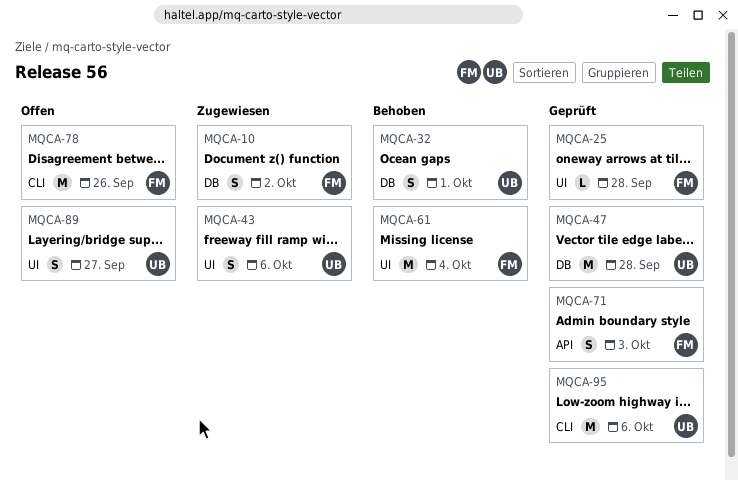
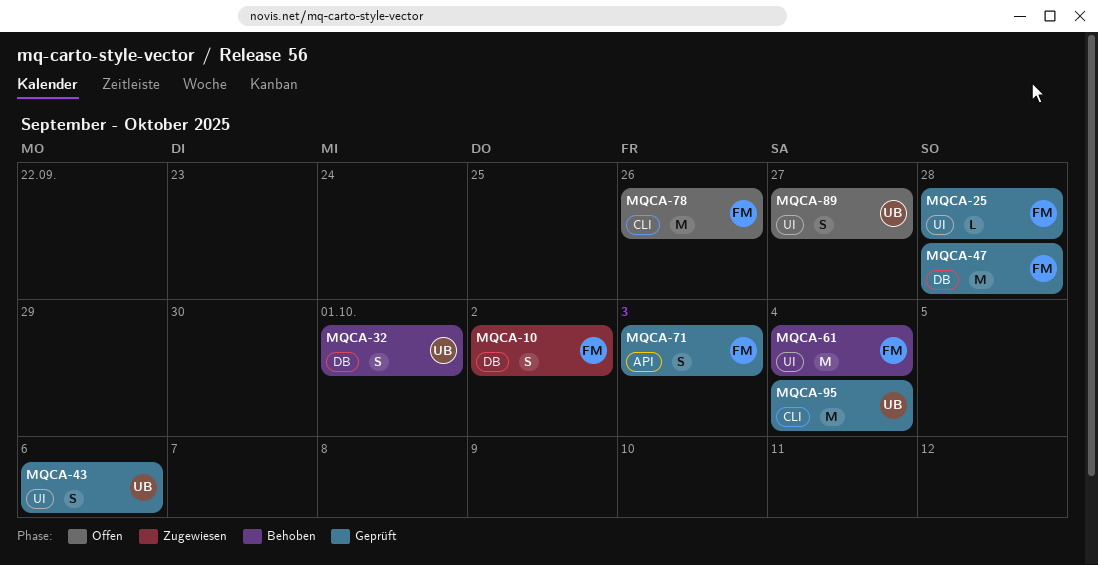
MQCA-43, status: Zugewiesen -> Geprüft
MQCA-47, owner: UB -> FM
MQCA-95, due: Oct 6 -> Oct 4

